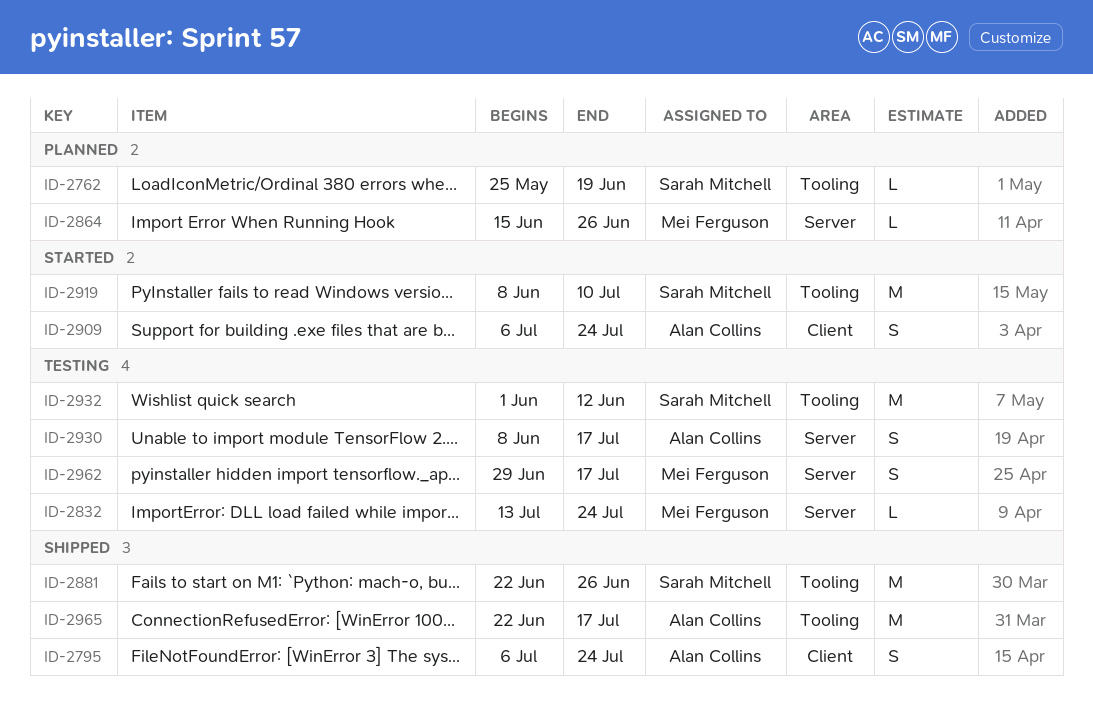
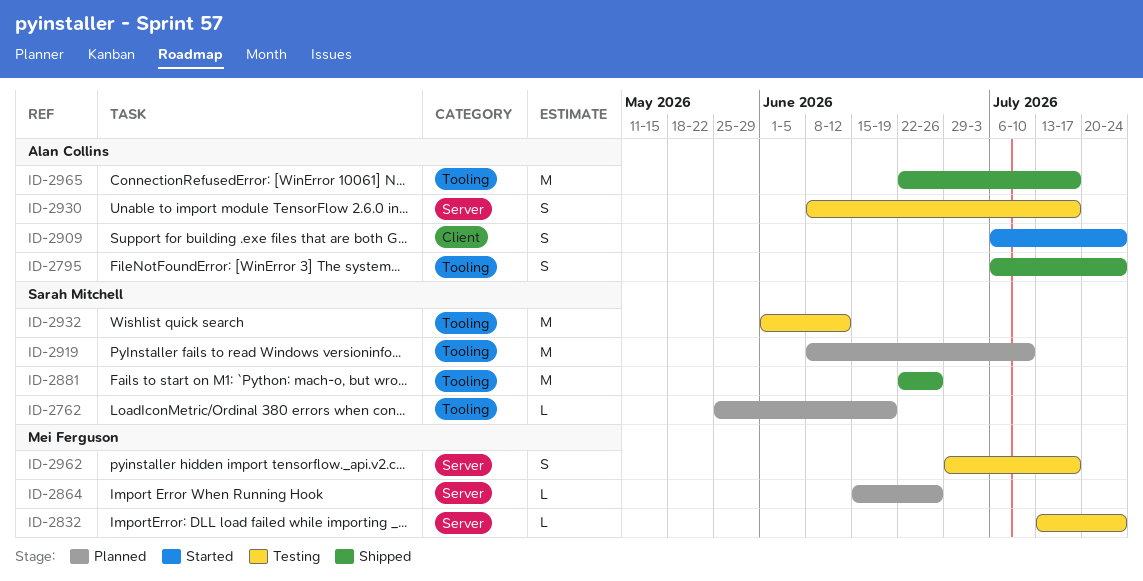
ID-2795, label: Client -> Tooling
ID-2919, status: Started -> Planned

